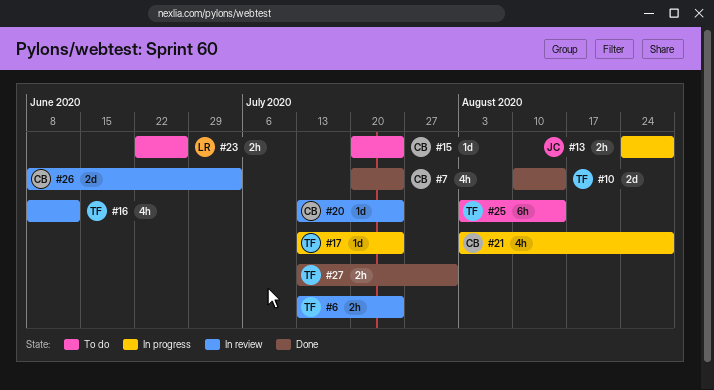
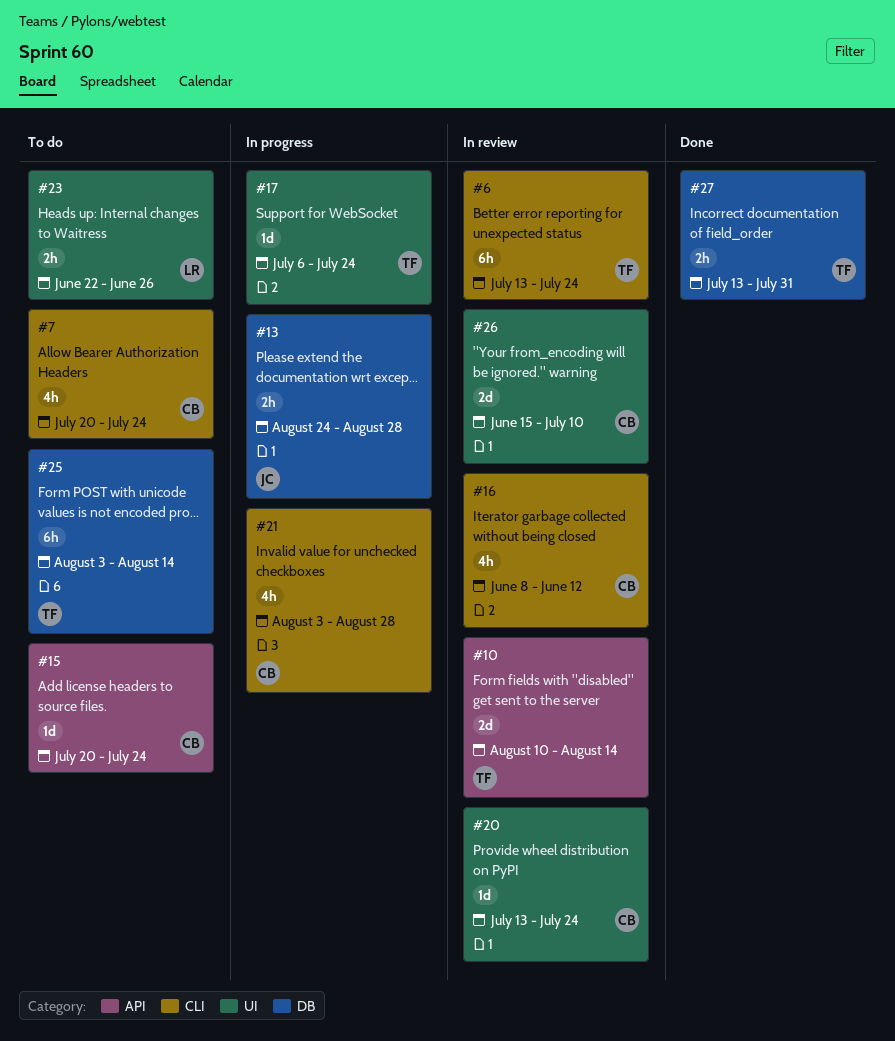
#6, estimate: 2h -> 6h
#7, status: Done -> To do
#10, status: Done -> In review
#16, owner: TF -> CB
#17, start: Jul 13 -> Jul 6
#26, start: Jun 8 -> Jun 15
#26, due: Jul 3 -> Jul 10

